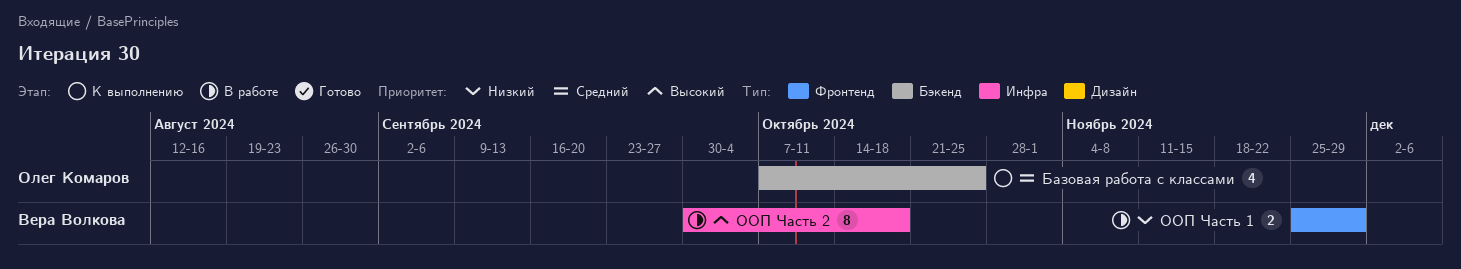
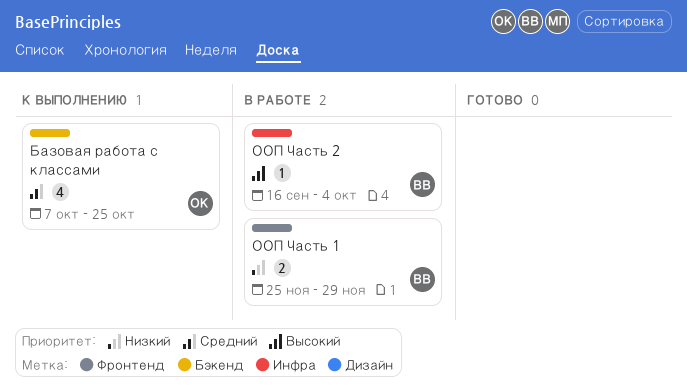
ООП Часть 2, estimate: 8 -> 1
ООП Часть 2, start: Sep 30 -> Sep 16
ООП Часть 2, due: Oct 18 -> Oct 4

